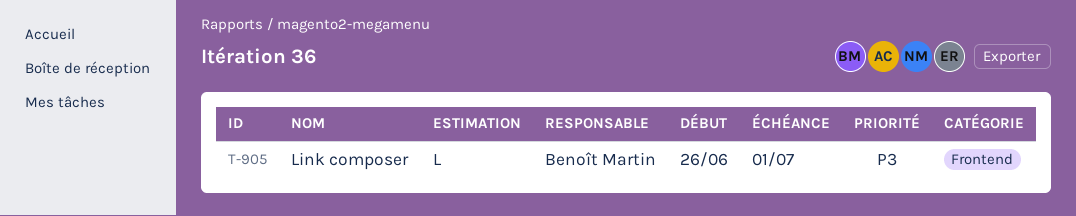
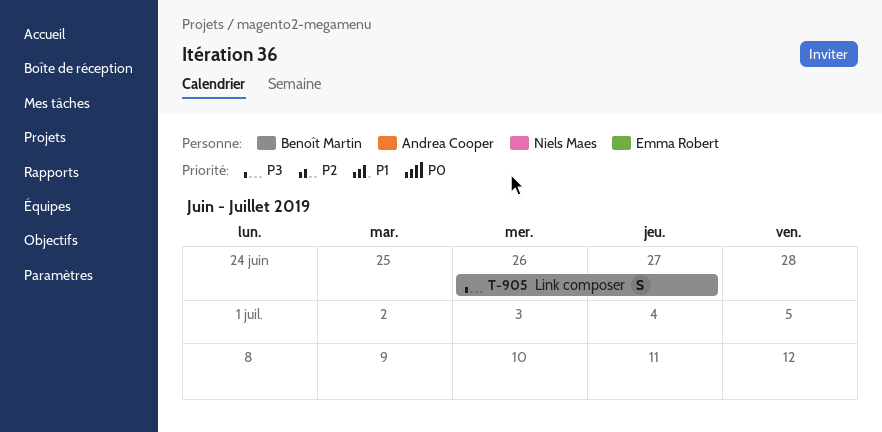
T-905, estimate: L -> S
T-905, due: Jul 1 -> Jun 27

